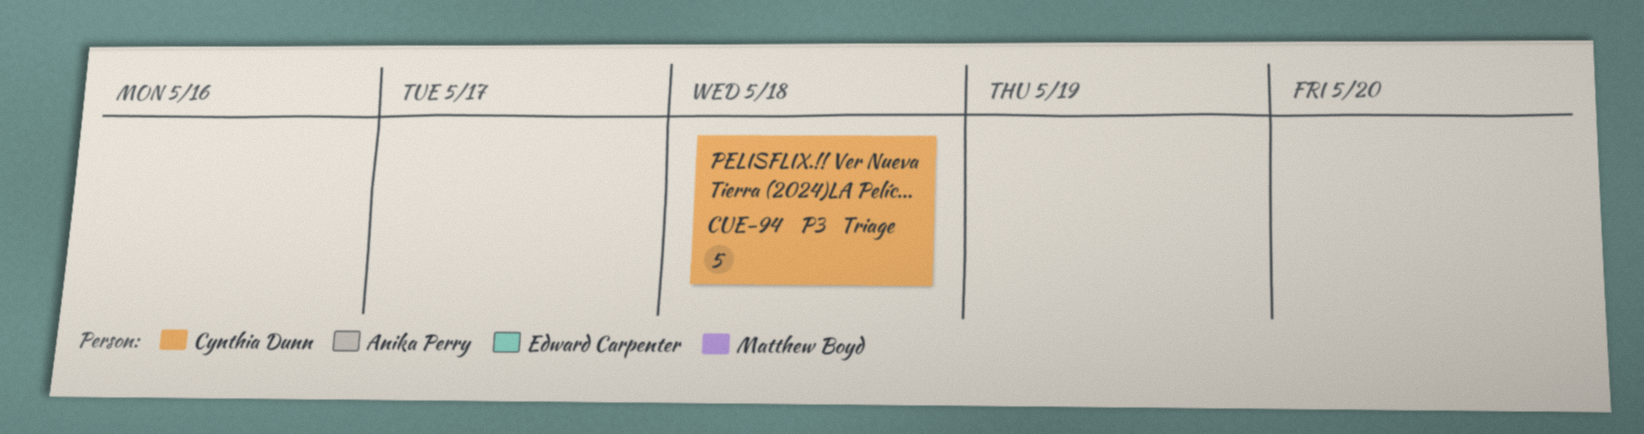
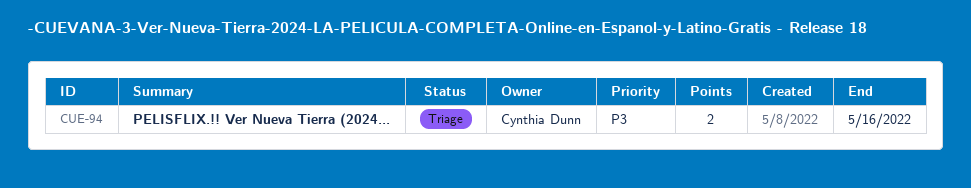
CUE-94, estimate: 5 -> 2
CUE-94, due: May 18 -> May 16

